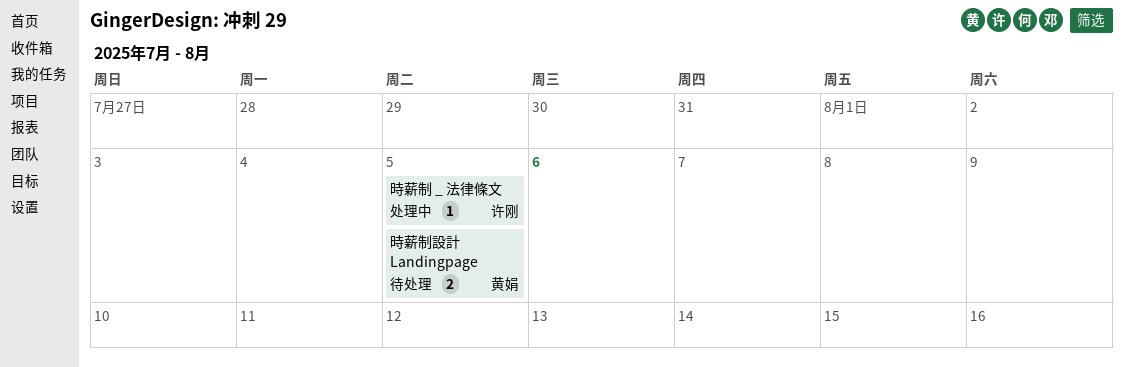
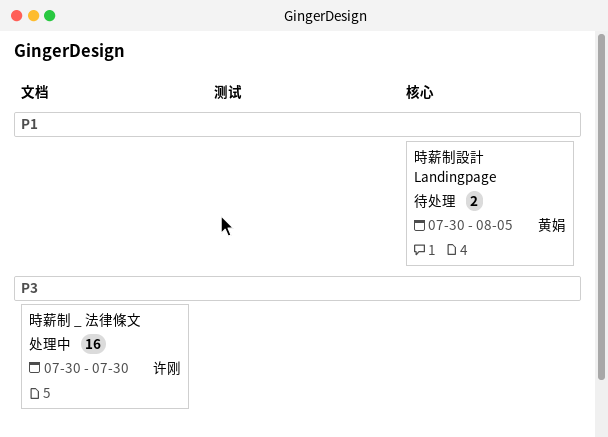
時薪制 _ 法律條文, estimate: 1 -> 16
時薪制 _ 法律條文, due: Aug 5 -> Jul 30

